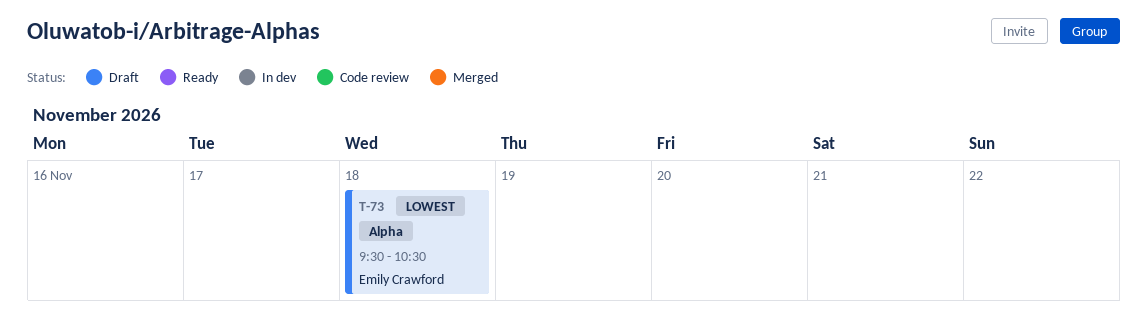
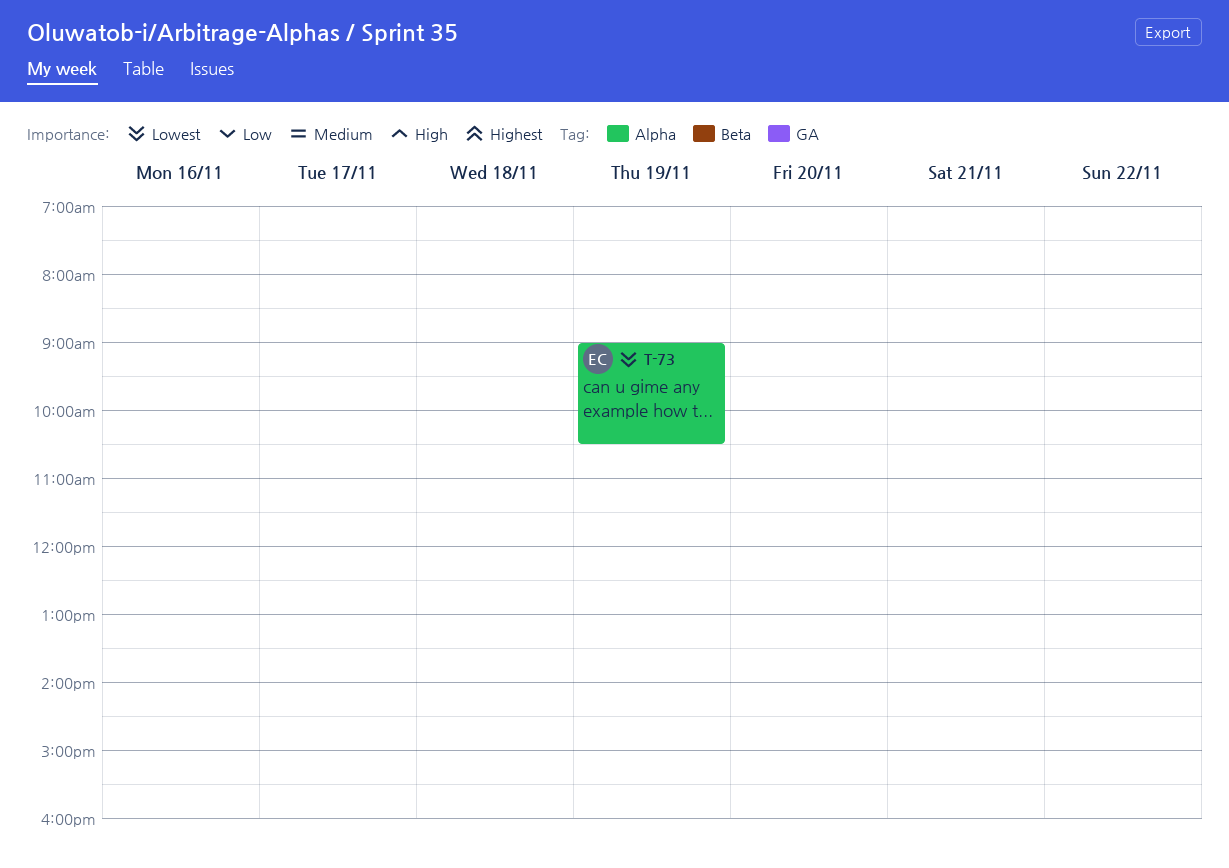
T-73, day: Nov 18 -> Nov 19
T-73, begins: 09:30 -> 09:00

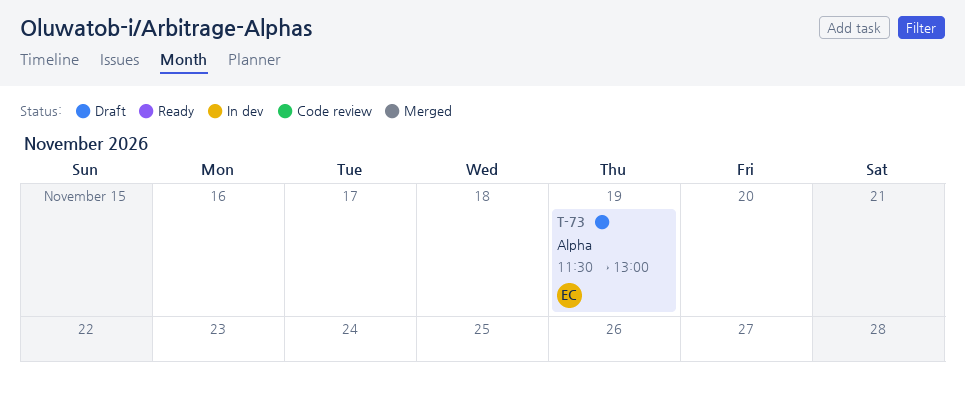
T-73, begins: 09:00 -> 11:30
T-73, ends: 10:30 -> 13:00

